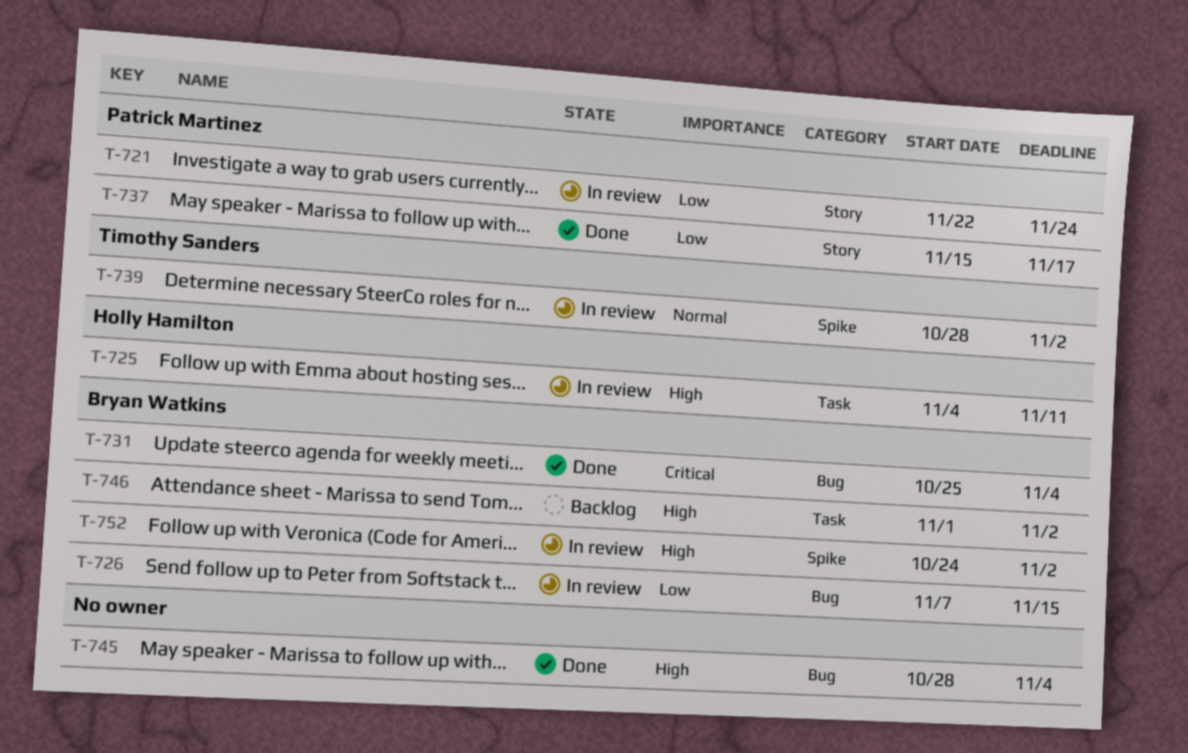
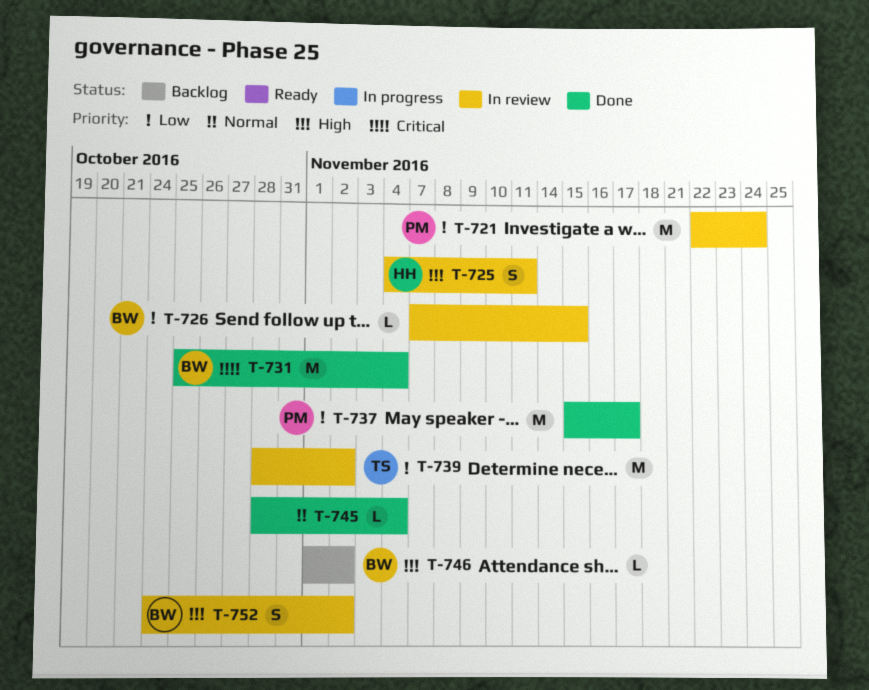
T-739, priority: Normal -> Low
T-745, priority: High -> Normal

